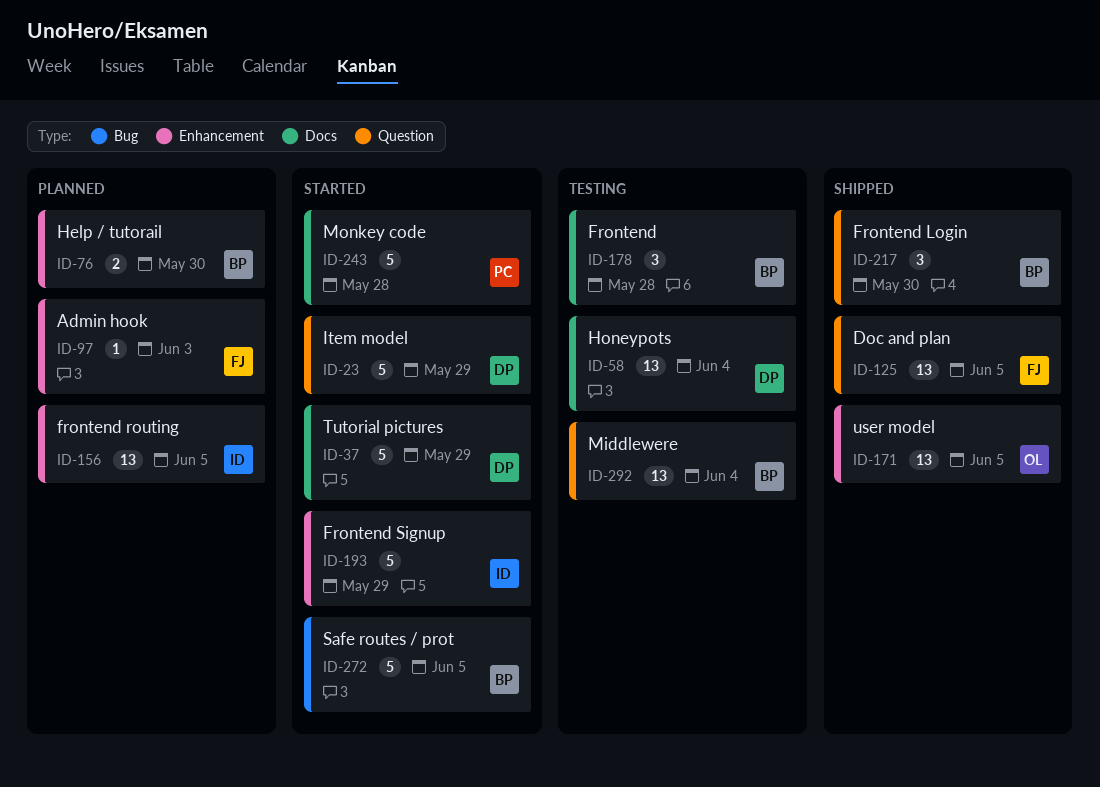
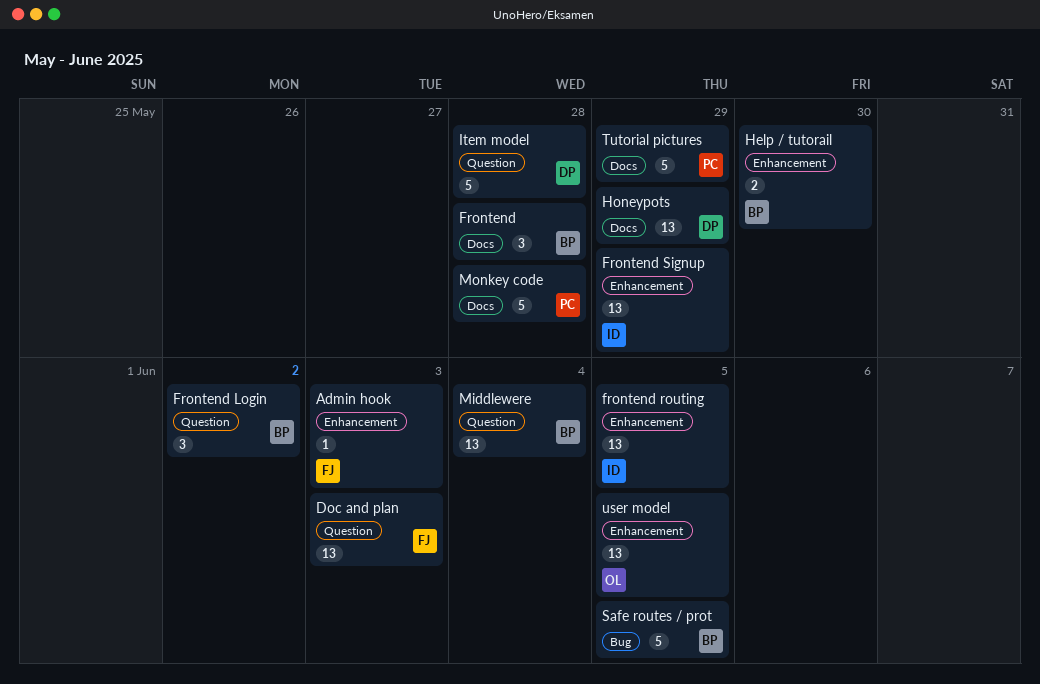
Doc and plan, due: Jun 5 -> Jun 3
Frontend Login, due: May 30 -> Jun 2
Frontend Signup, estimate: 5 -> 13
Honeypots, due: Jun 4 -> May 29
Item model, due: May 29 -> May 28
Tutorial pictures, owner: DP -> PC

